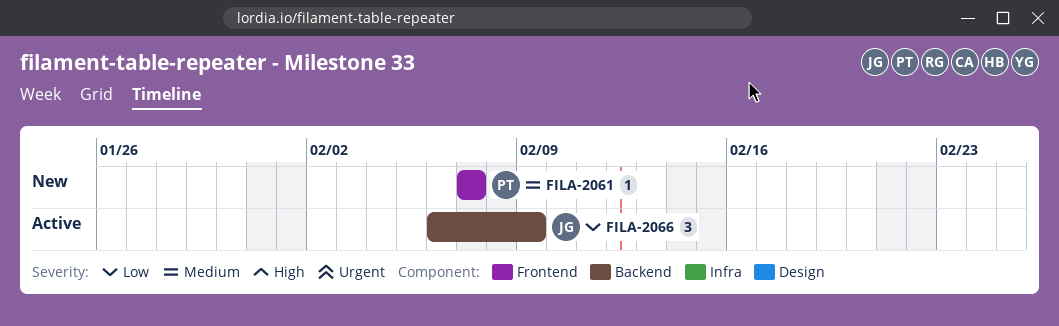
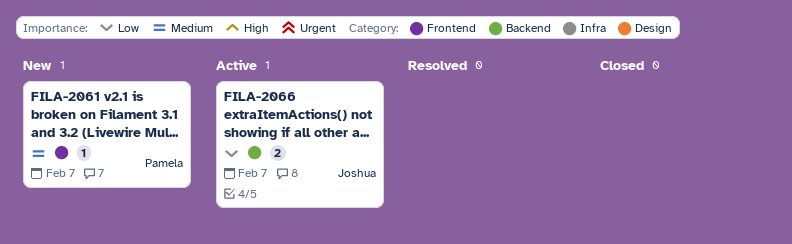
FILA-2066, estimate: 3 -> 2
FILA-2066, due: Feb 9 -> Feb 7

